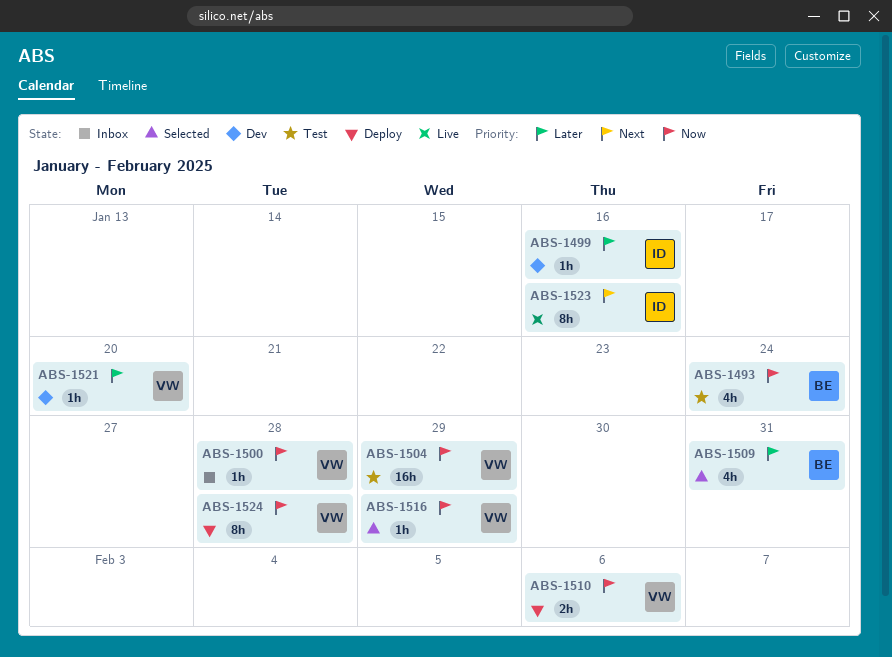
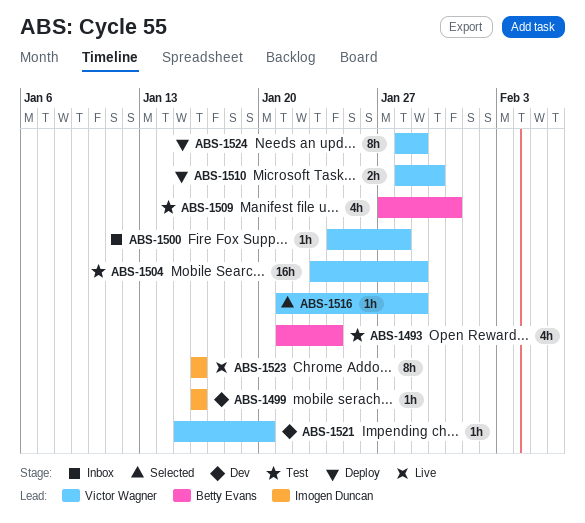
ABS-1509, status: Selected -> Test
ABS-1510, due: Feb 6 -> Jan 30
ABS-1524, due: Jan 28 -> Jan 29

